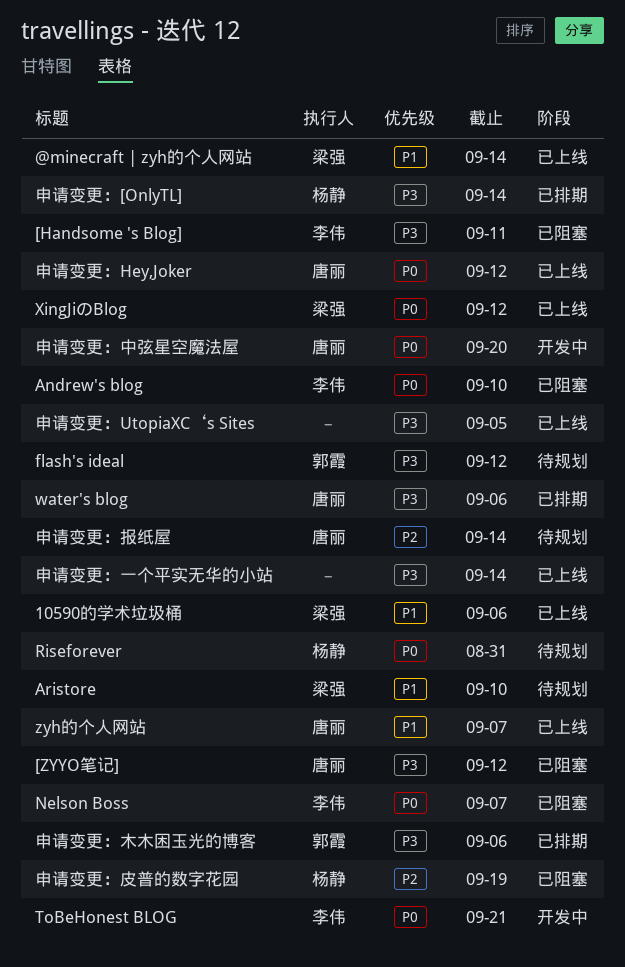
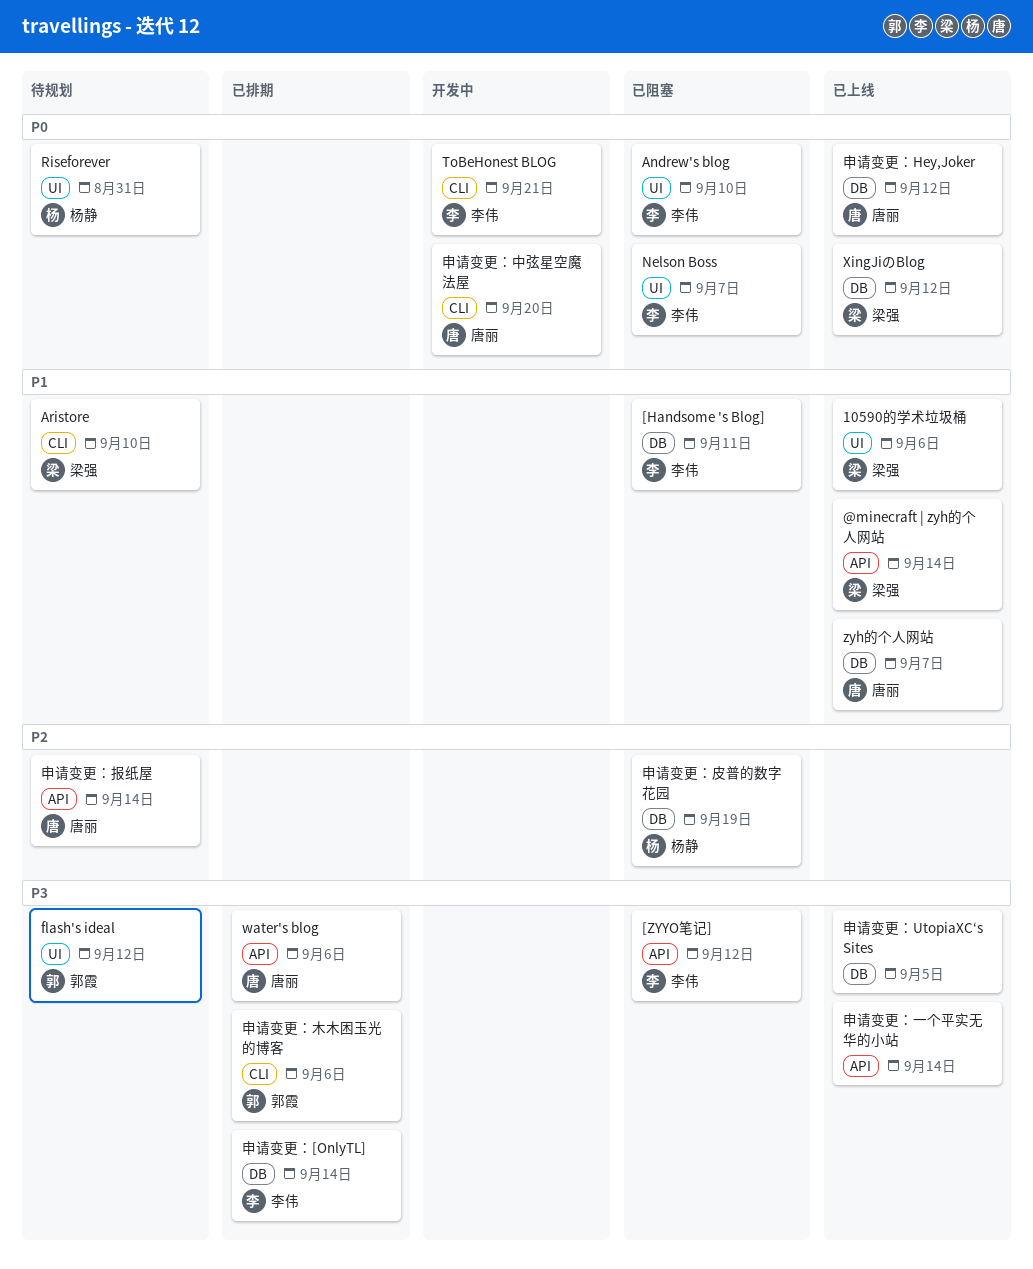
[Handsome 's Blog], priority: P3 -> P1
[ZYYO笔记], owner: 唐丽 -> 李伟
申请变更：[OnlyTL], owner: 杨静 -> 李伟

